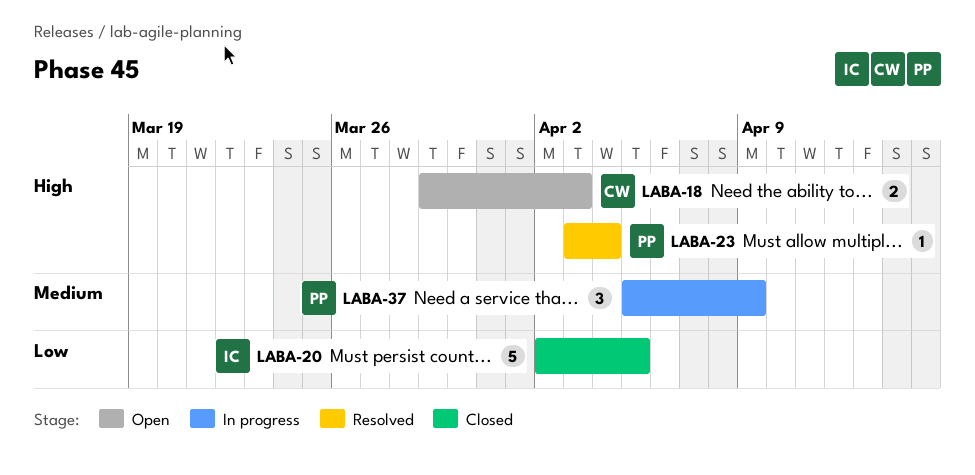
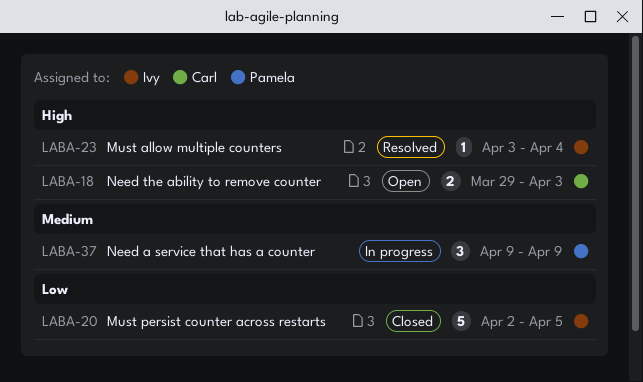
LABA-23, owner: Pamela -> Ivy
LABA-37, start: Apr 5 -> Apr 9

